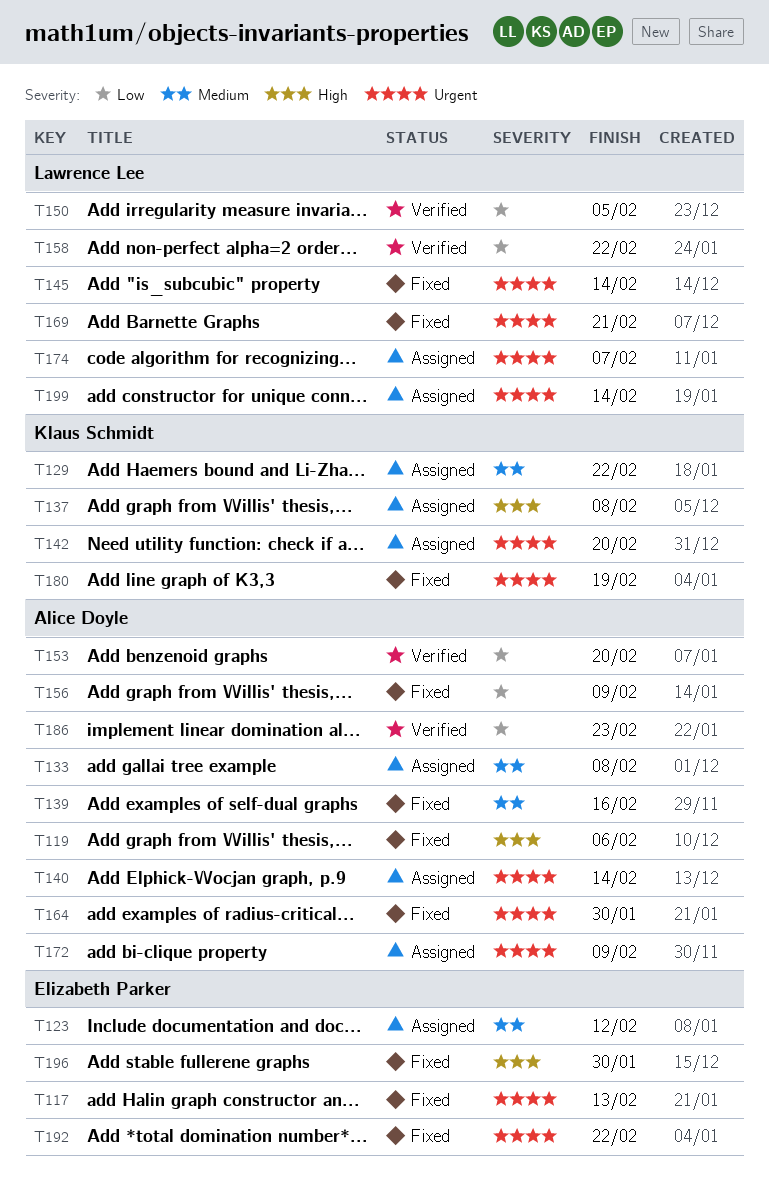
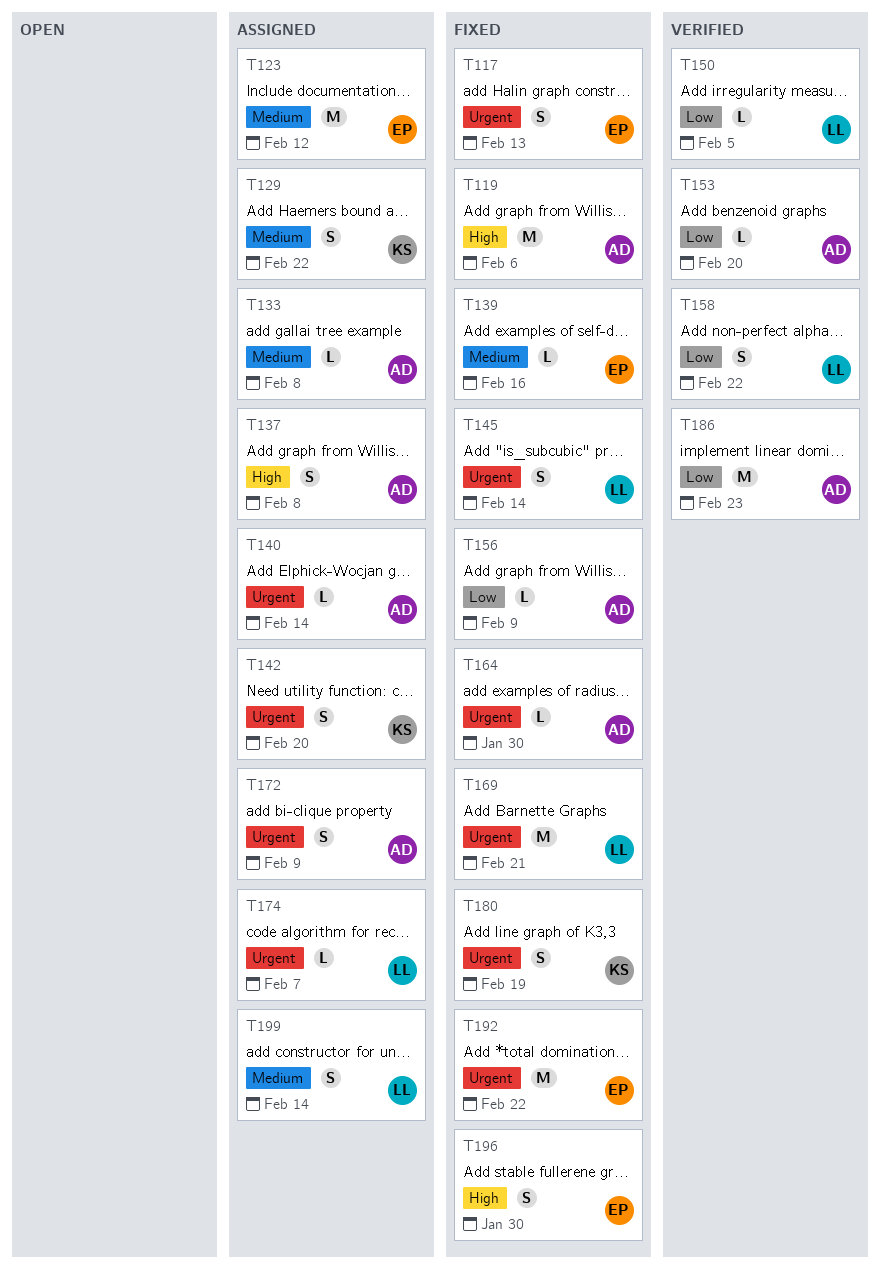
T137, owner: Klaus Schmidt -> Alice Doyle
T139, owner: Alice Doyle -> Elizabeth Parker
T199, priority: Urgent -> Medium

